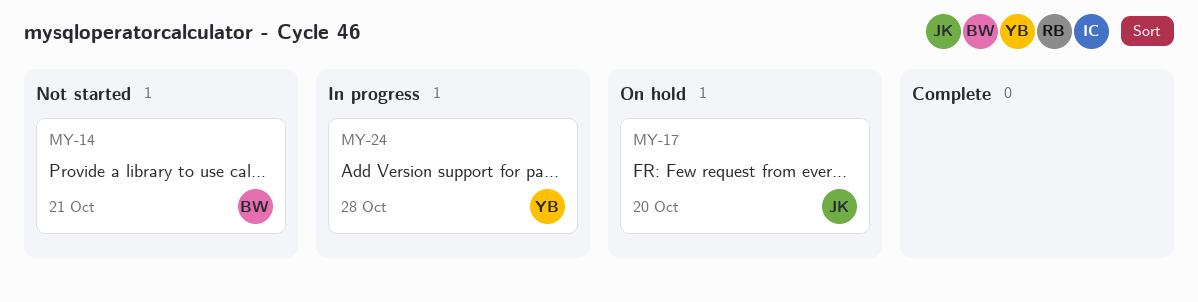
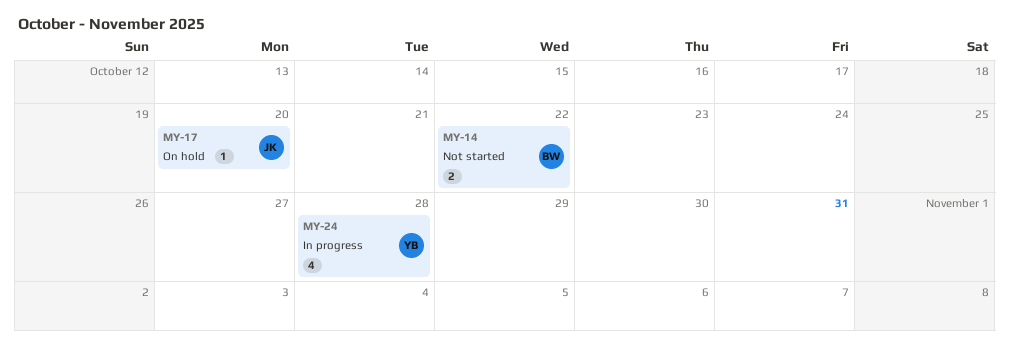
MY-14, due: Oct 21 -> Oct 22

